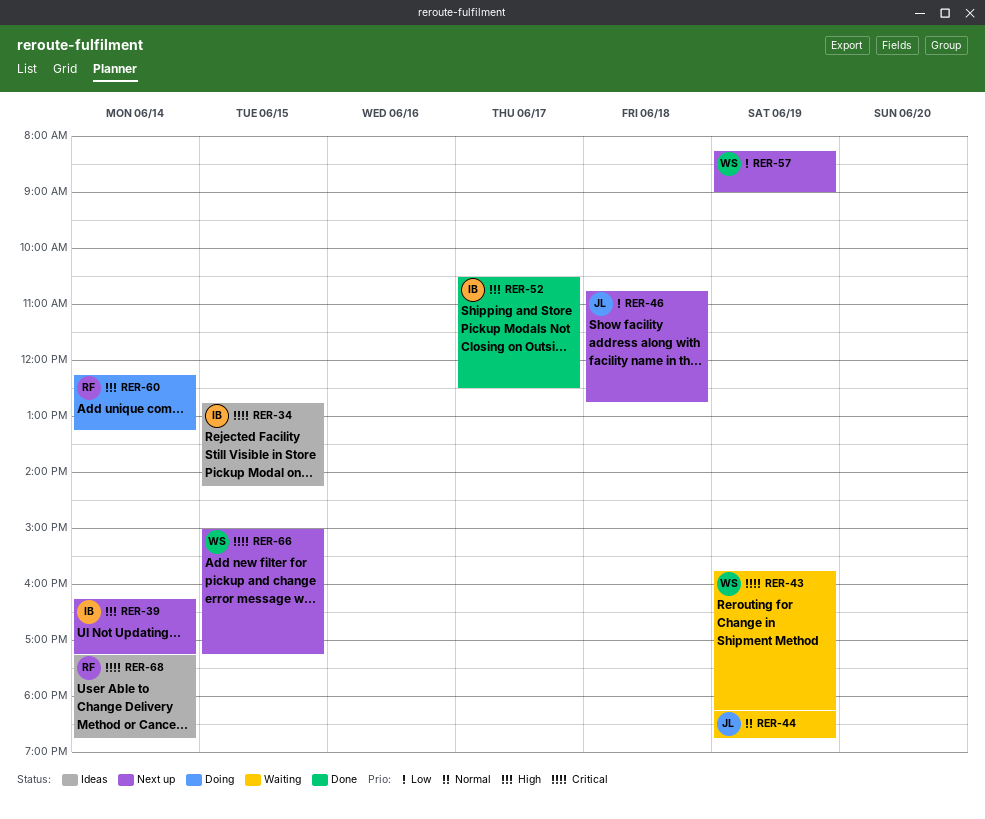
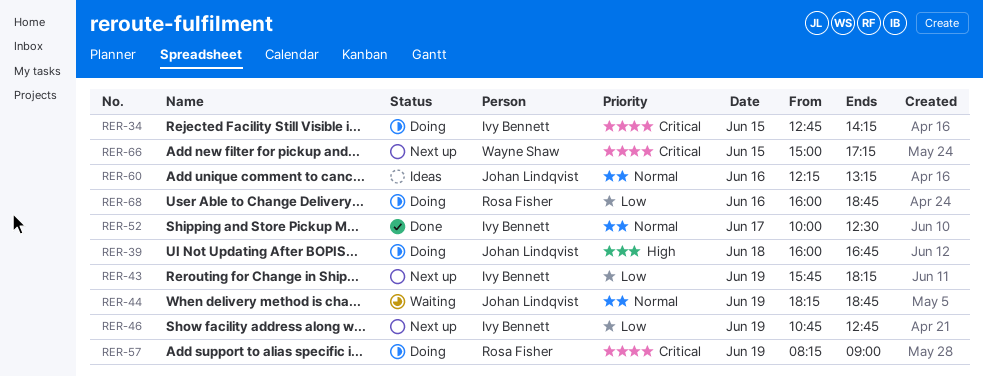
RER-34, status: Ideas -> Doing
RER-39, status: Next up -> Doing
RER-39, owner: Ivy Bennett -> Johan Lindqvist
RER-39, day: Jun 14 -> Jun 18
RER-39, begins: 16:15 -> 16:00
RER-39, ends: 17:15 -> 16:45
RER-43, status: Waiting -> Next up
RER-43, owner: Wayne Shaw -> Ivy Bennett
RER-43, priority: Critical -> Low
RER-46, owner: Johan Lindqvist -> Ivy Bennett
RER-46, day: Jun 18 -> Jun 19
RER-52, priority: High -> Normal
RER-52, begins: 10:30 -> 10:00
RER-57, status: Next up -> Doing
RER-57, owner: Wayne Shaw -> Rosa Fisher
RER-57, priority: Low -> Critical
RER-60, status: Doing -> Ideas
RER-60, owner: Rosa Fisher -> Johan Lindqvist
RER-60, priority: High -> Normal
RER-60, day: Jun 14 -> Jun 16
RER-68, status: Ideas -> Doing
RER-68, priority: Critical -> Low
RER-68, day: Jun 14 -> Jun 16
RER-68, begins: 17:15 -> 16:00

